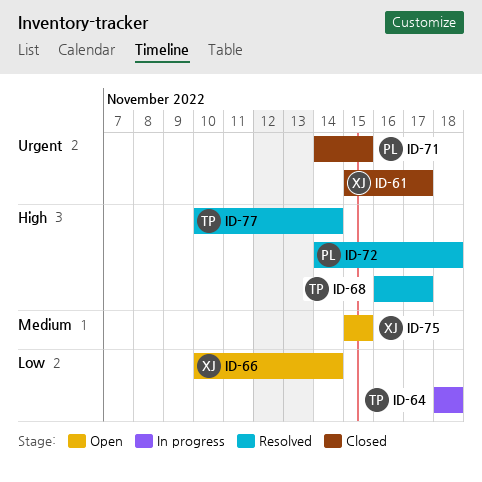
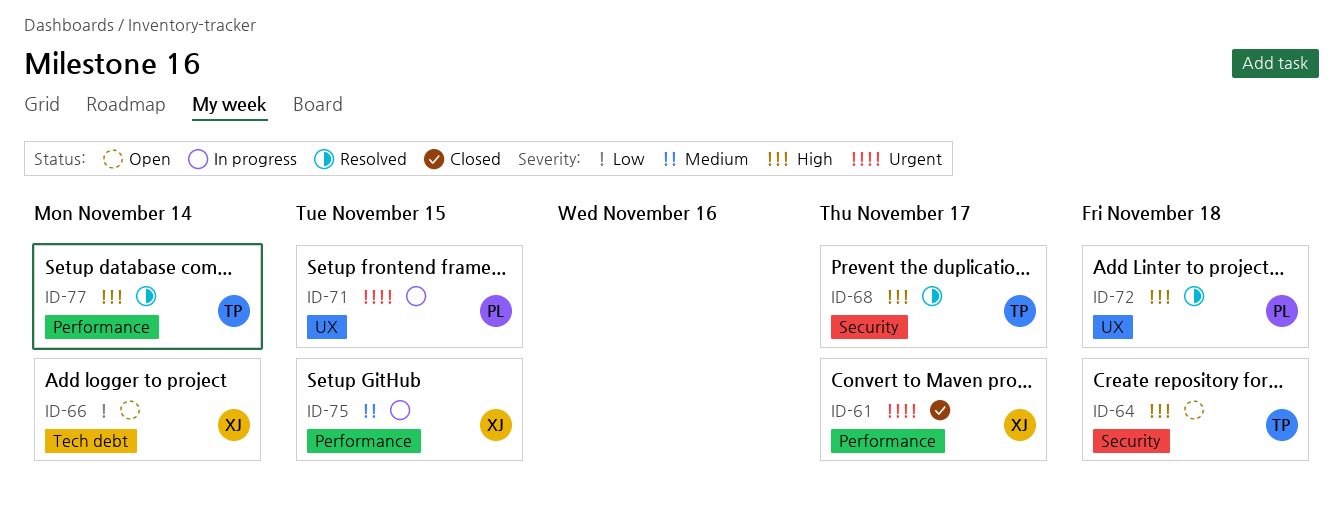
ID-64, status: In progress -> Open
ID-64, priority: Low -> High
ID-71, status: Closed -> In progress
ID-75, status: Open -> In progress

